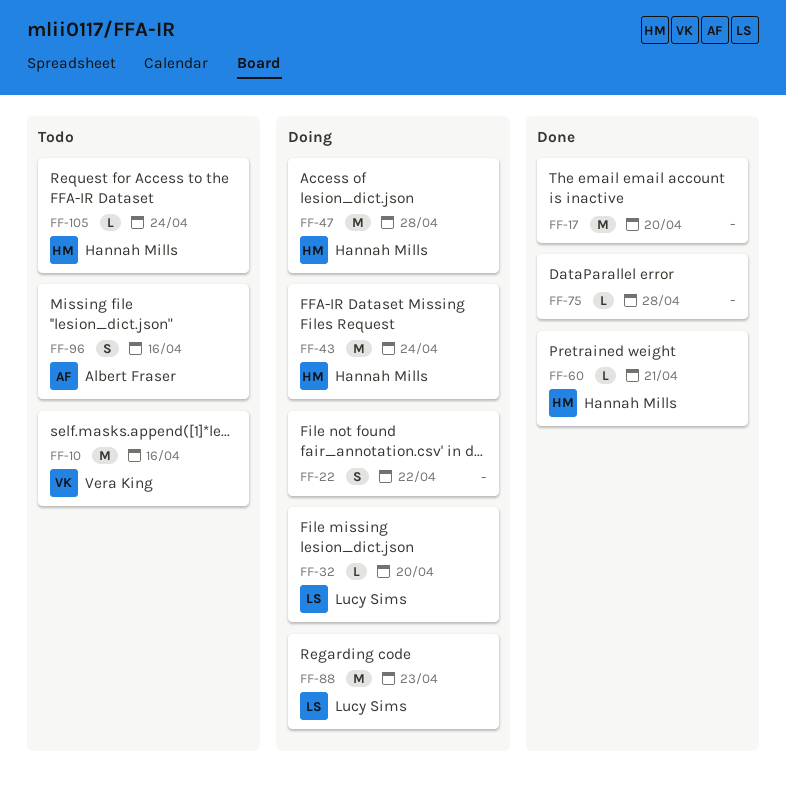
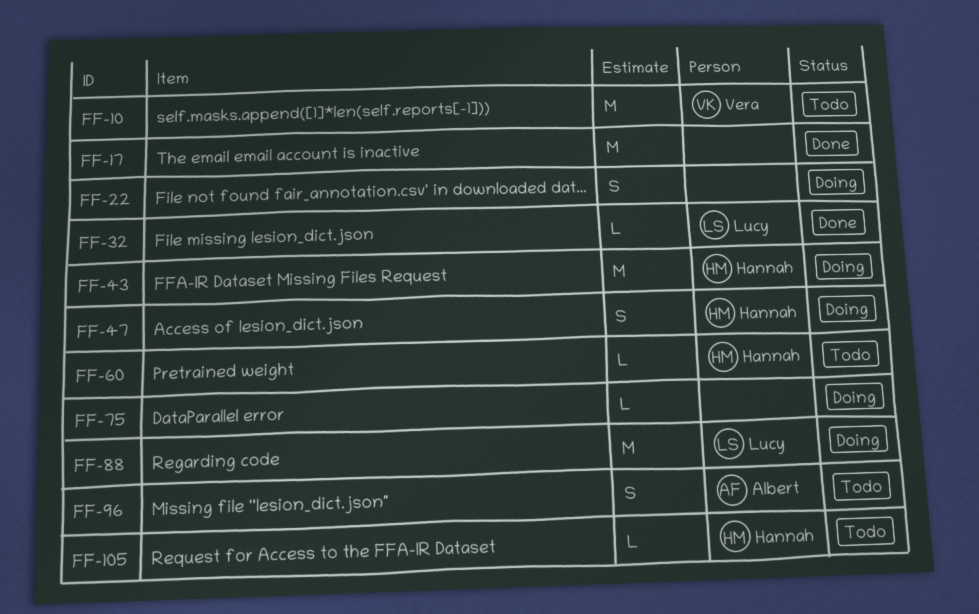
FF-32, status: Doing -> Done
FF-47, estimate: M -> S
FF-60, status: Done -> Todo
FF-75, status: Done -> Doing

